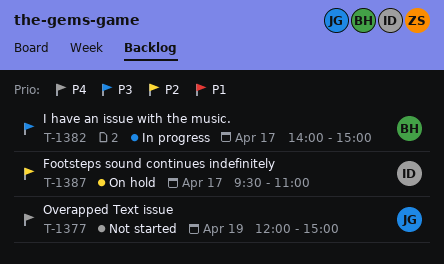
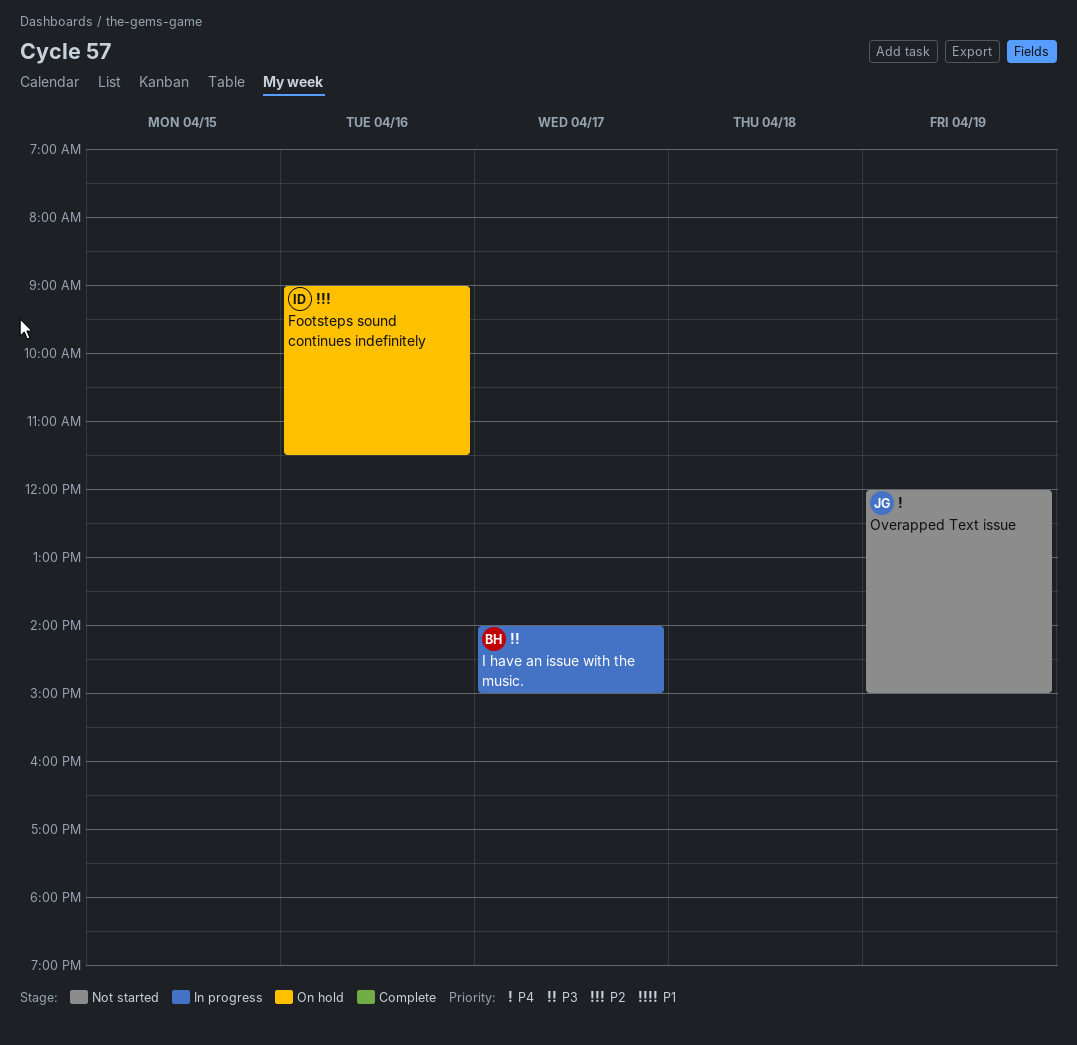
Footsteps sound continues indefinitely, day: Apr 17 -> Apr 16
Footsteps sound continues indefinitely, begins: 09:30 -> 09:00
Footsteps sound continues indefinitely, ends: 11:00 -> 11:30

